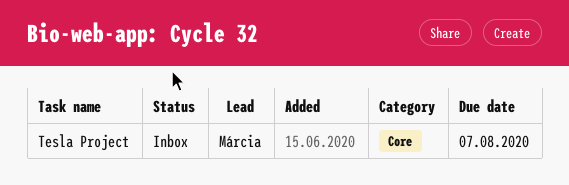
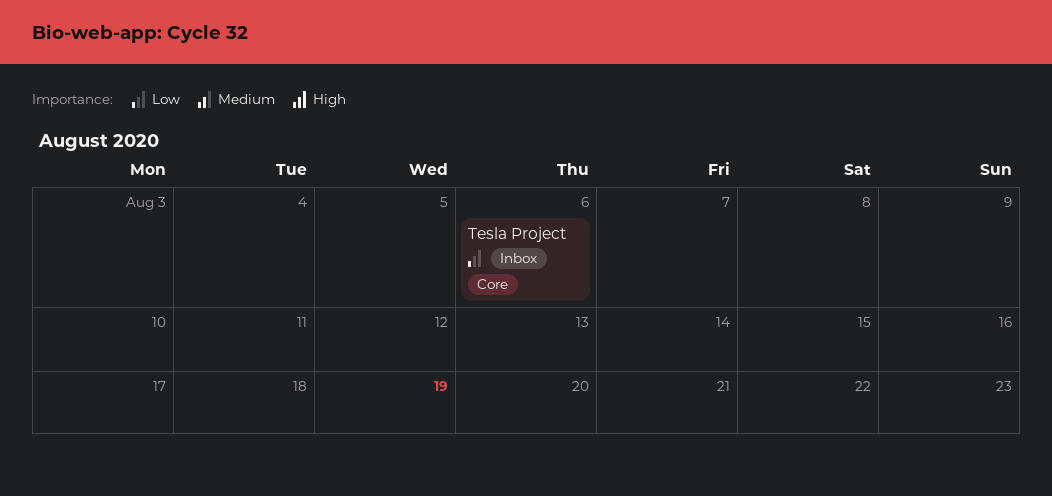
Tesla Project, due: Aug 7 -> Aug 6

